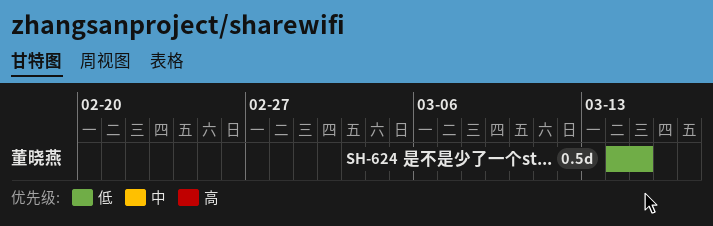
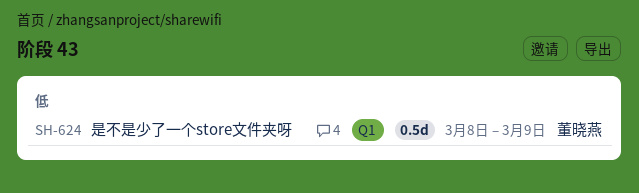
SH-624, start: Mar 14 -> Mar 8
SH-624, due: Mar 15 -> Mar 9

